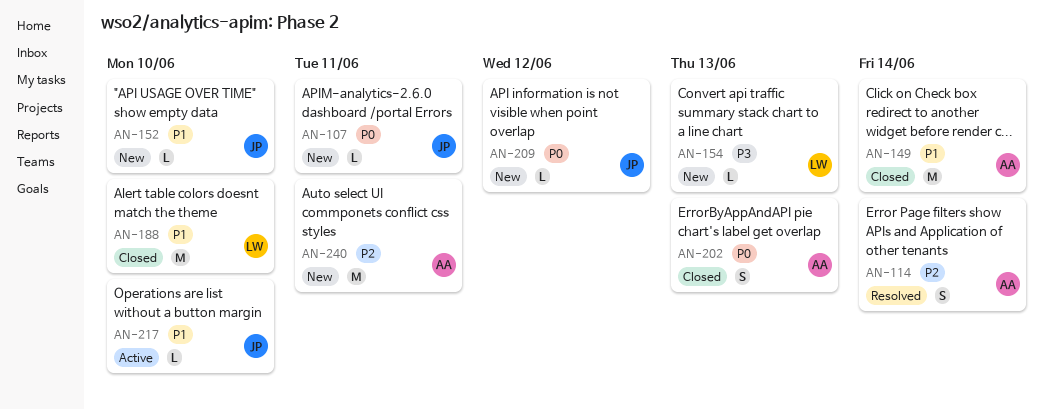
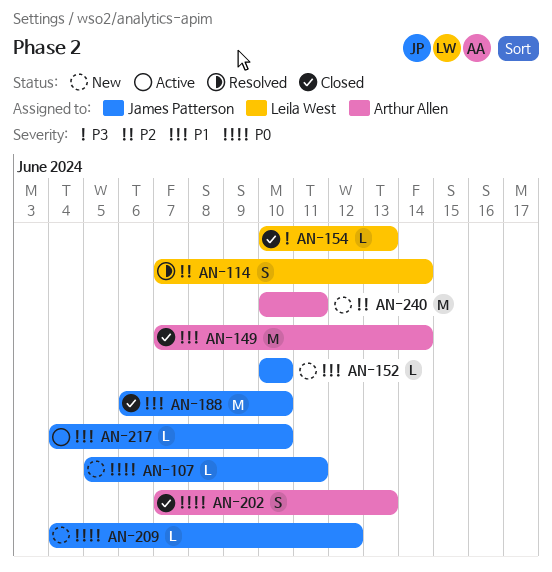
AN-114, owner: Arthur Allen -> Leila West
AN-154, status: New -> Closed
AN-188, owner: Leila West -> James Patterson

